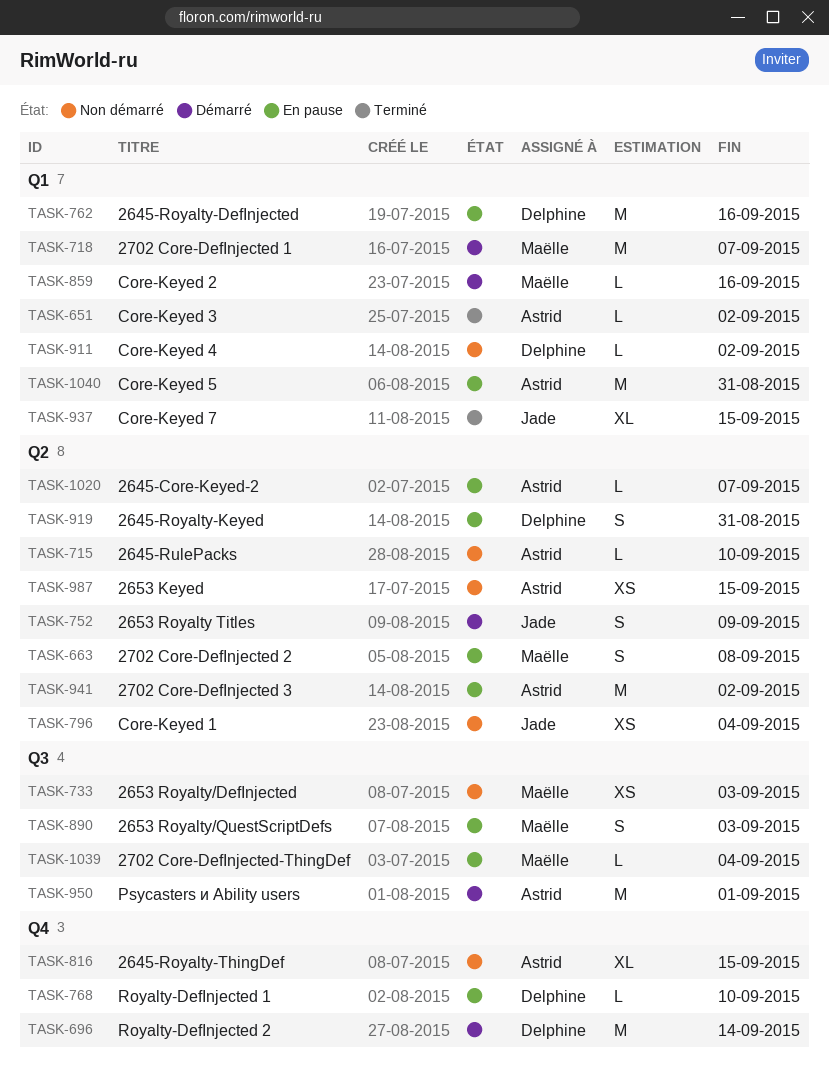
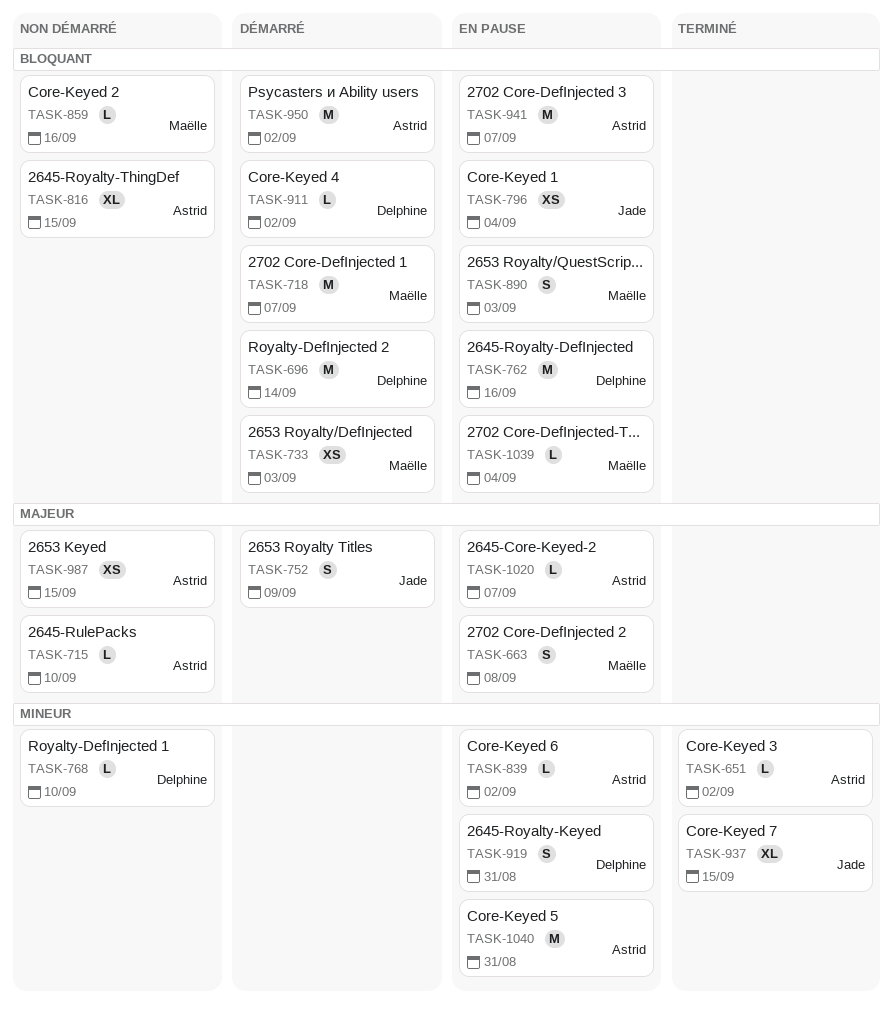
TASK-733, status: Non démarré -> Démarré
TASK-768, status: En pause -> Non démarré
TASK-796, status: Non démarré -> En pause
TASK-839: none -> present
TASK-859, status: Démarré -> Non démarré
TASK-911, status: Non démarré -> Démarré
TASK-941, due: Sep 2 -> Sep 7
TASK-950, due: Sep 1 -> Sep 2

